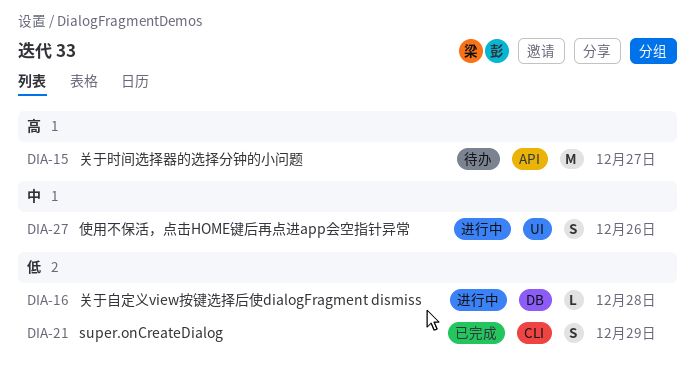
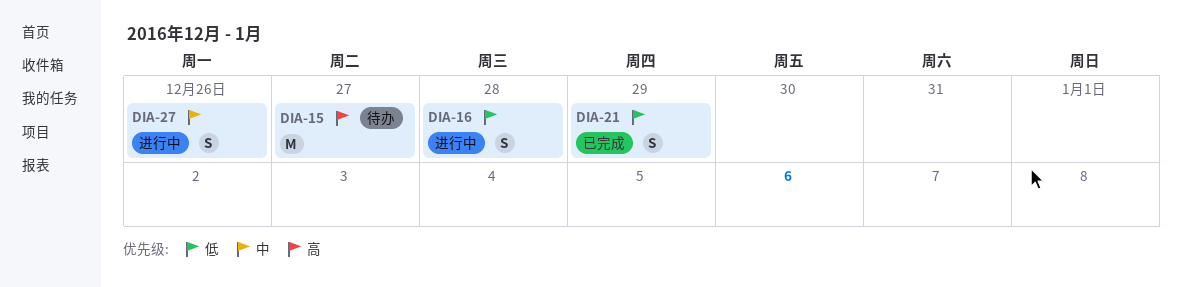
DIA-16, estimate: L -> S

